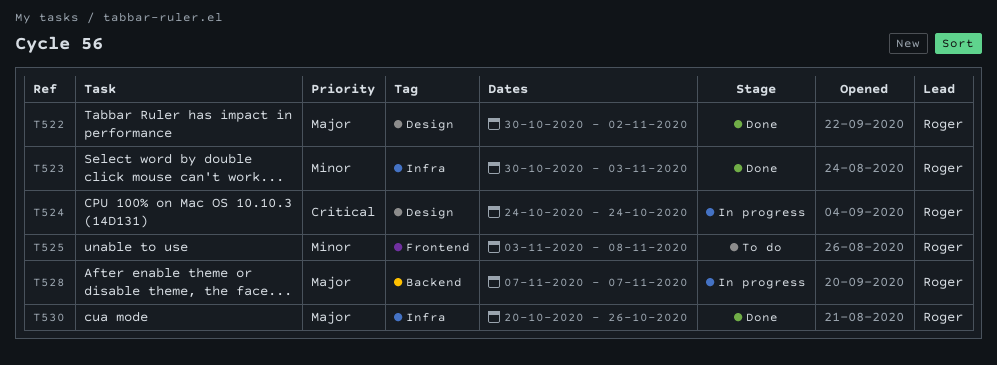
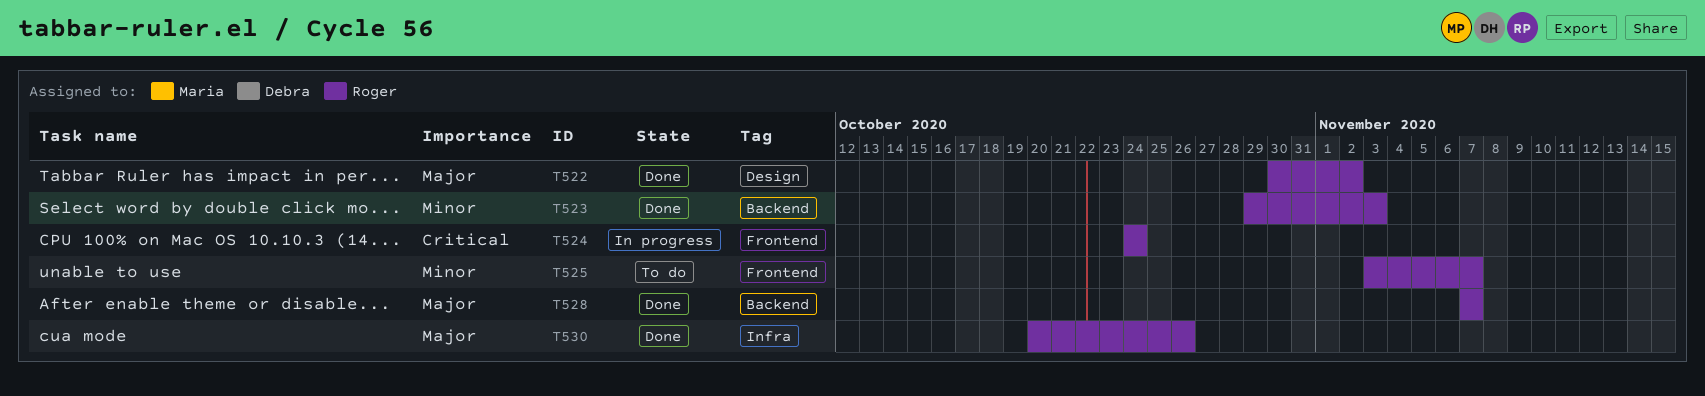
T523, label: Infra -> Backend
T523, start: Oct 30 -> Oct 29
T524, label: Design -> Frontend
T525, due: Nov 8 -> Nov 7
T528, status: In progress -> Done

